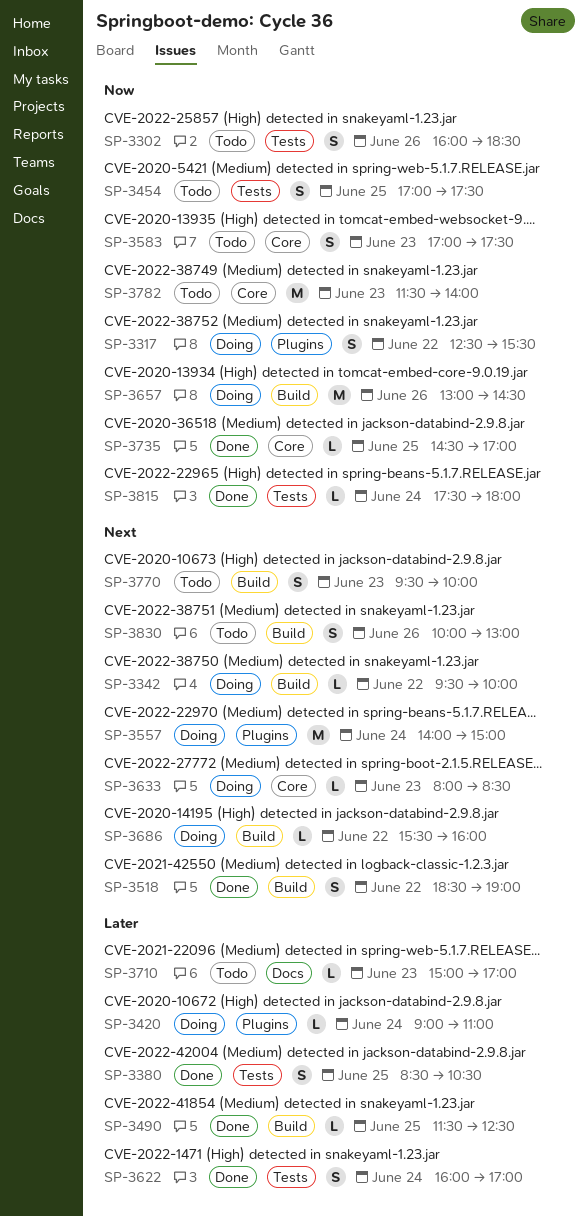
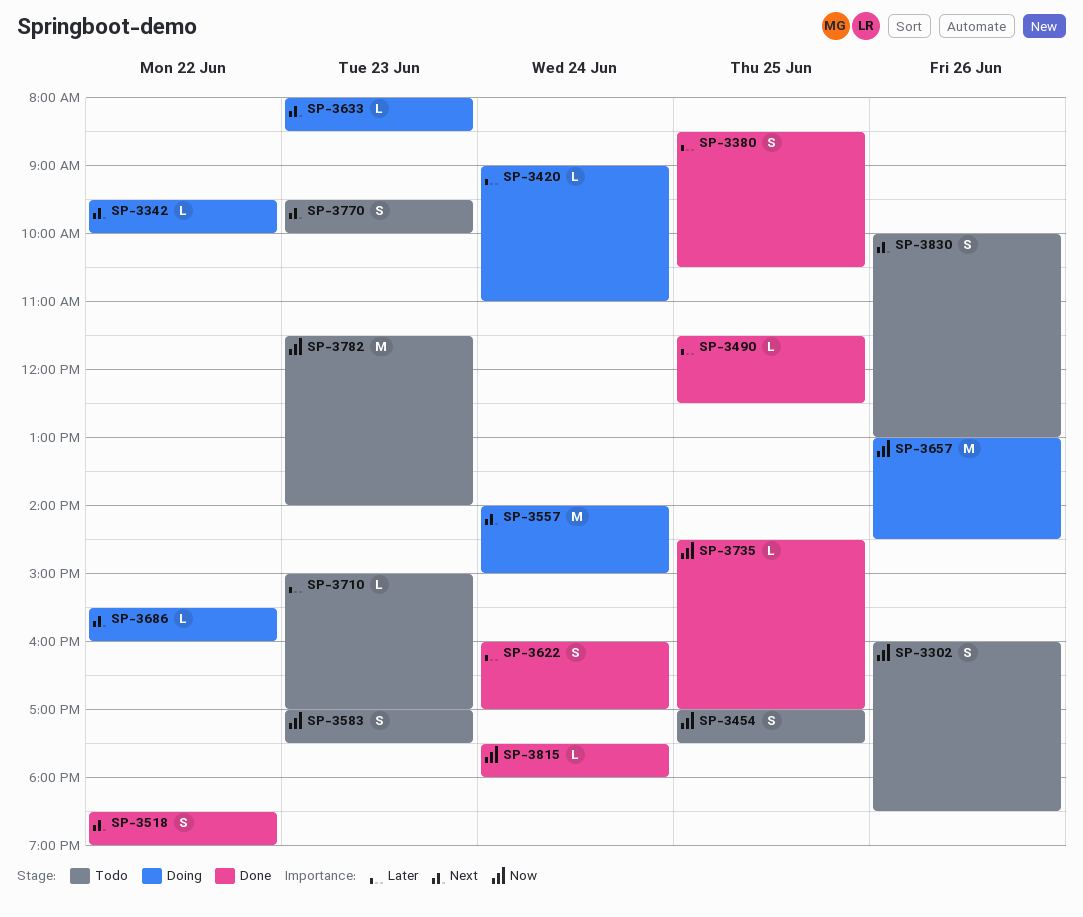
SP-3317: present -> none

